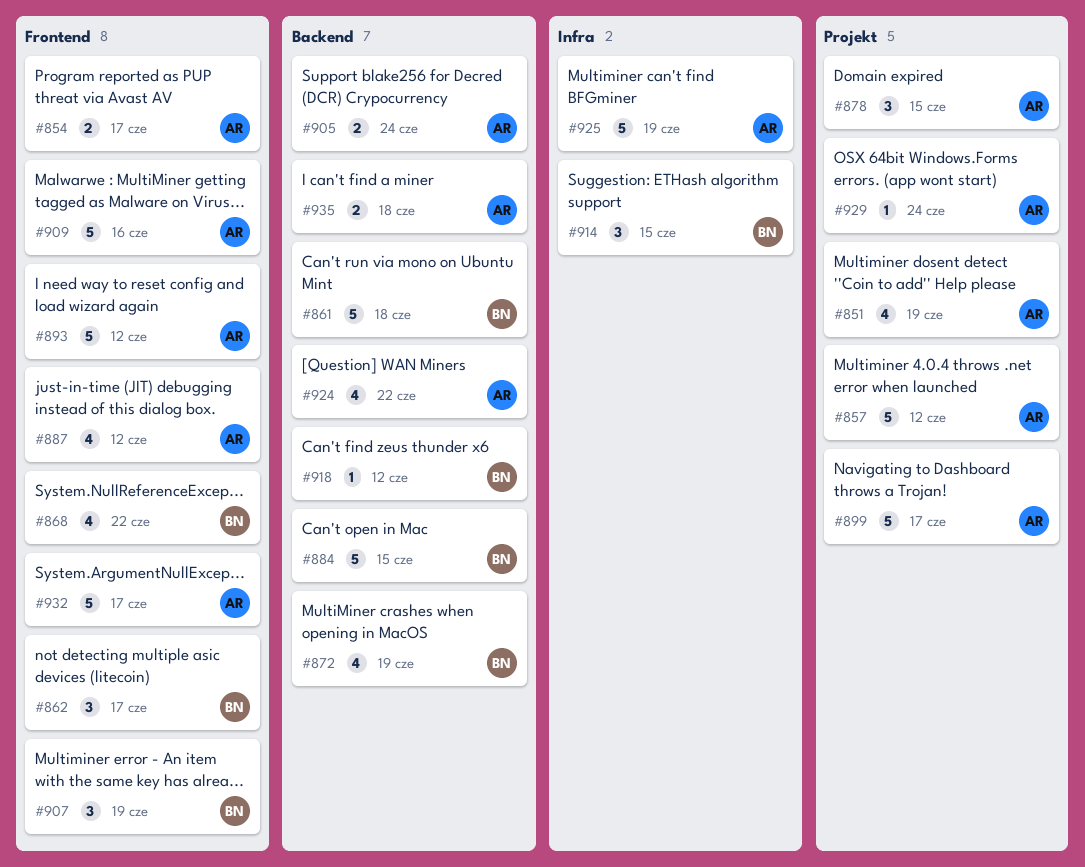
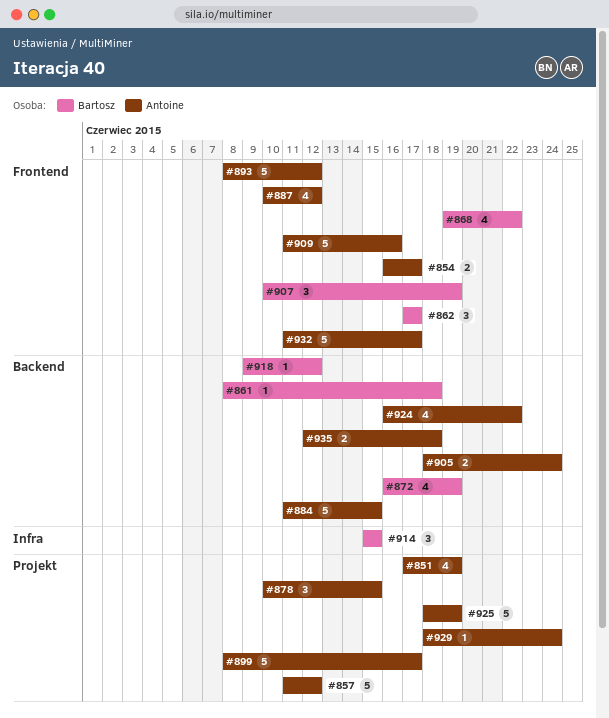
#861, estimate: 5 -> 1
#884, owner: Bartosz -> Antoine
#925, label: Infra -> Projekt

